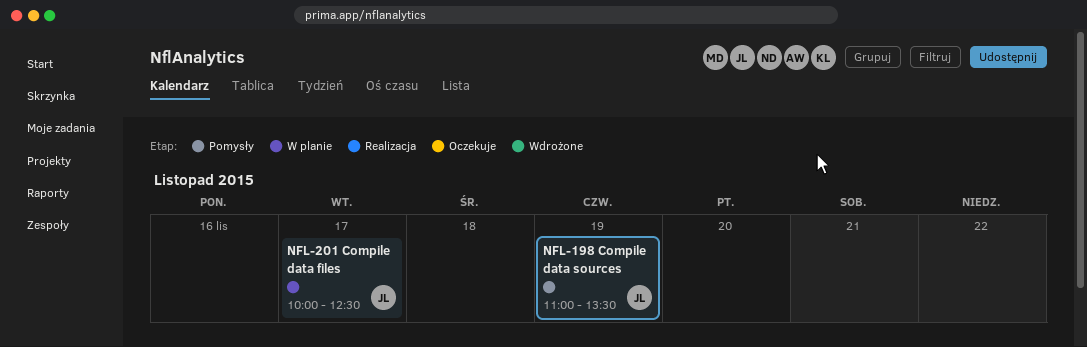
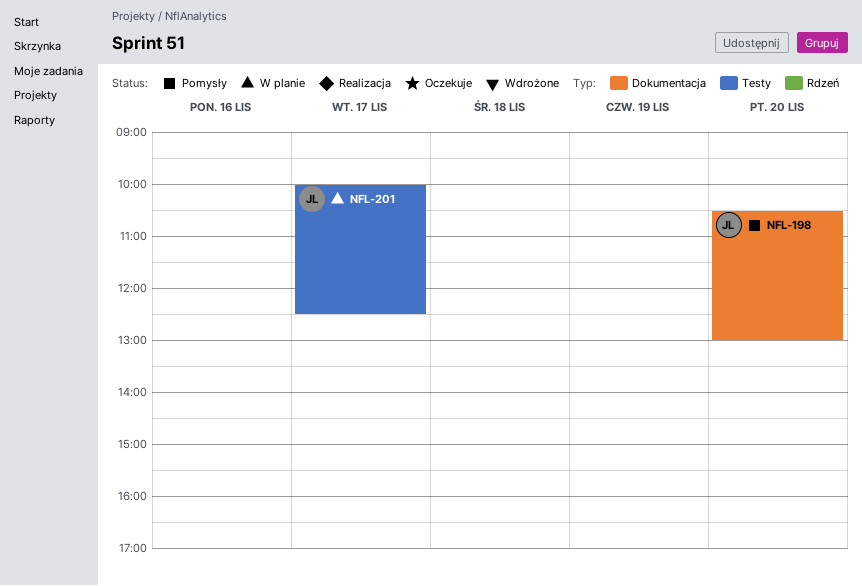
NFL-198, day: Nov 19 -> Nov 20
NFL-198, begins: 11:00 -> 10:30
NFL-198, ends: 13:30 -> 13:00

